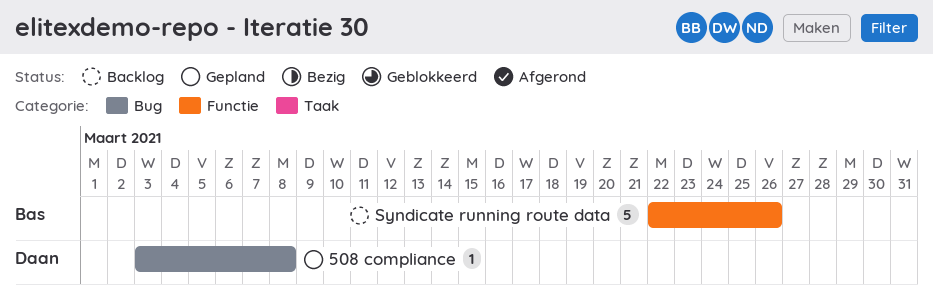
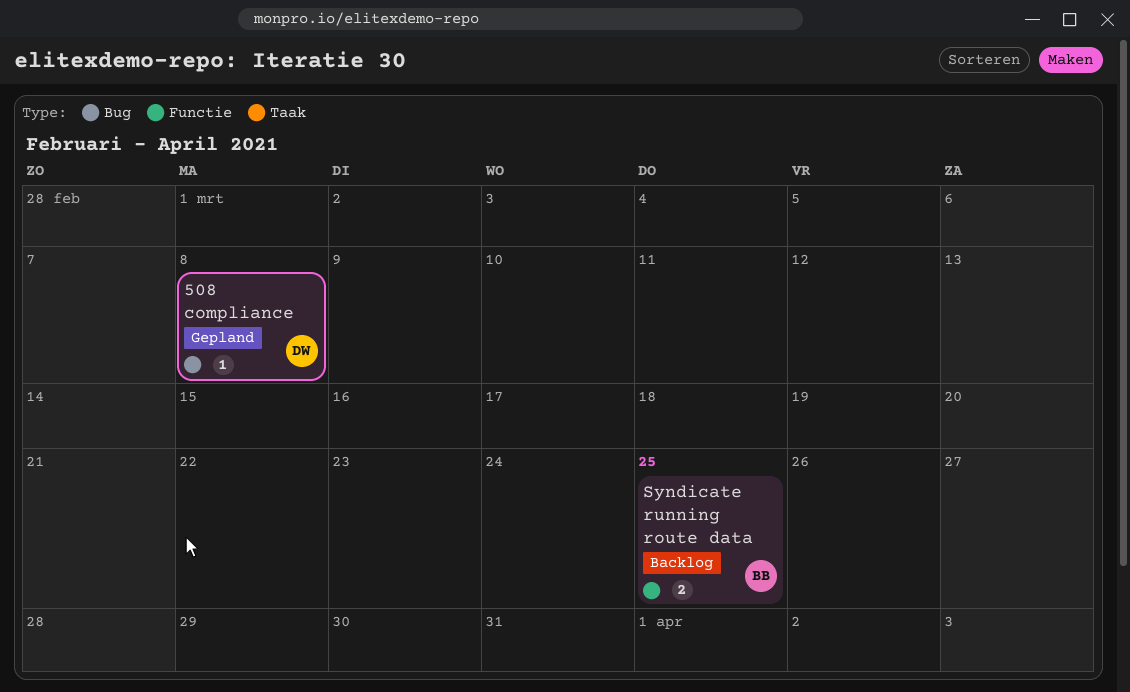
Syndicate running route data, estimate: 5 -> 2
Syndicate running route data, due: Mar 26 -> Mar 25

